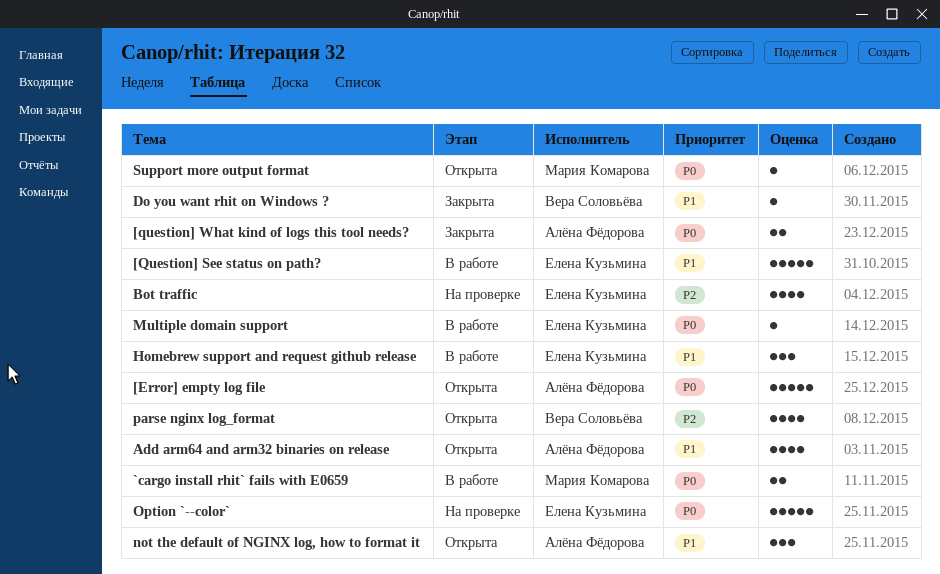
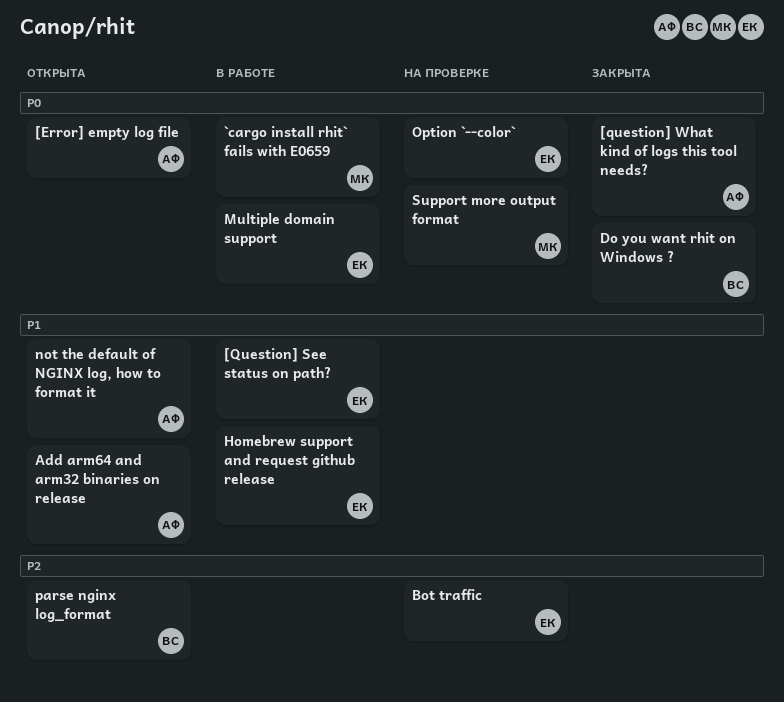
Do you want rhit on Windows ?, priority: P1 -> P0
Support more output format, status: Открыта -> На проверке

